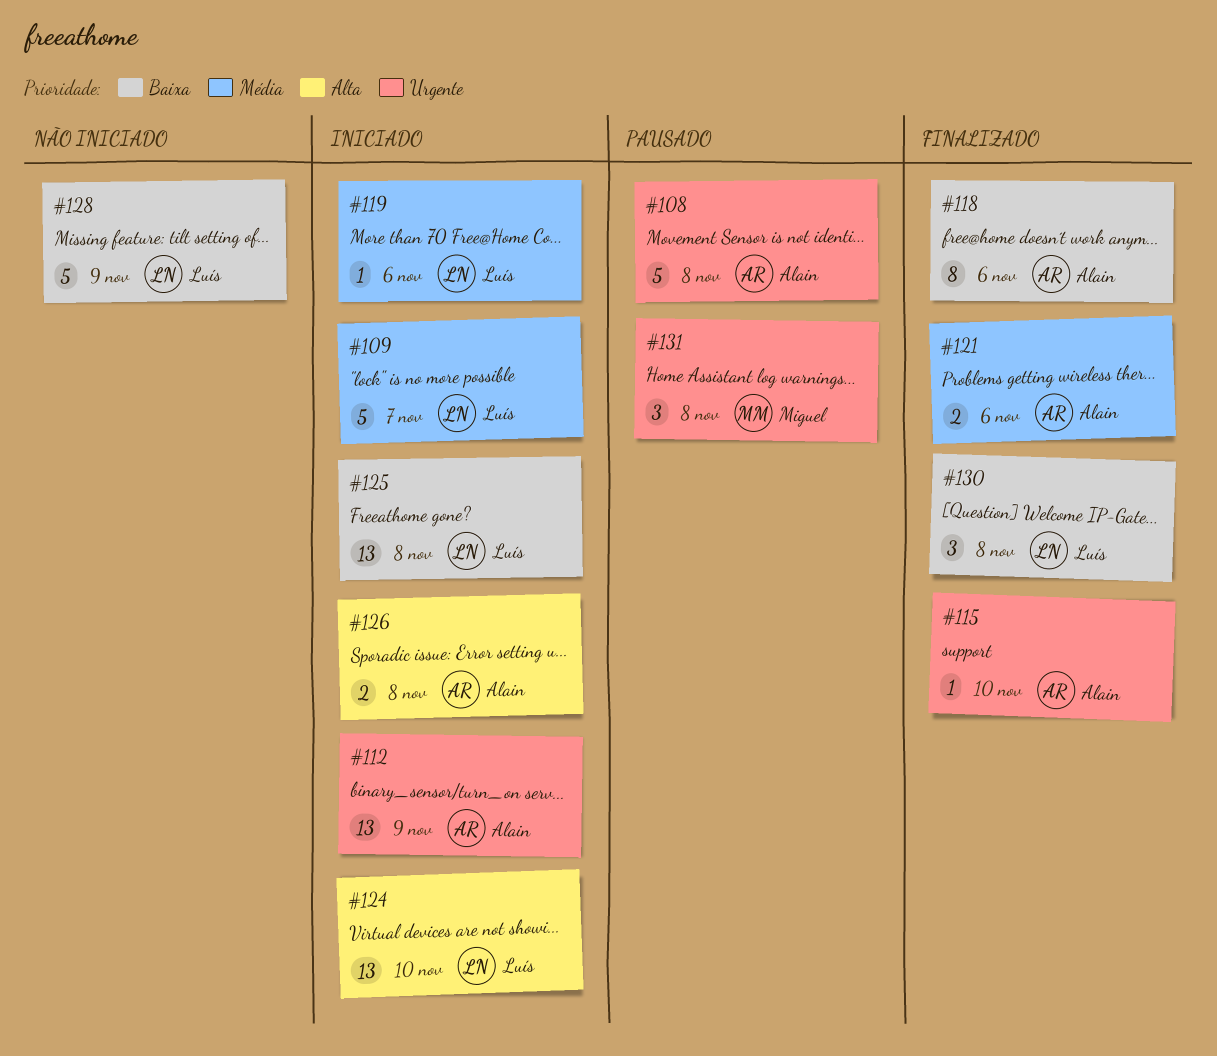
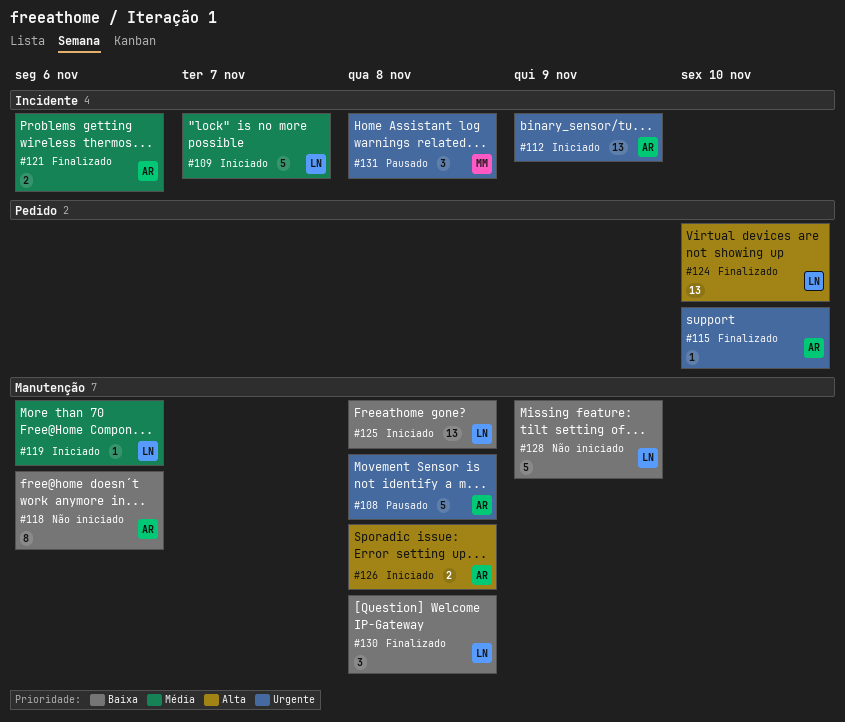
#118, status: Finalizado -> Não iniciado
#124, status: Iniciado -> Finalizado

